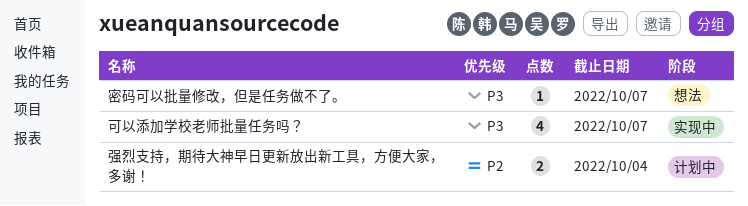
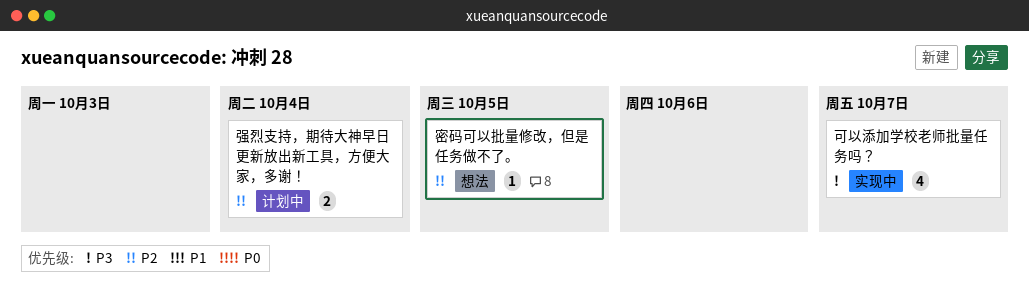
密码可以批量修改，但是任务做不了。, priority: P3 -> P2
密码可以批量修改，但是任务做不了。, due: Oct 7 -> Oct 5

